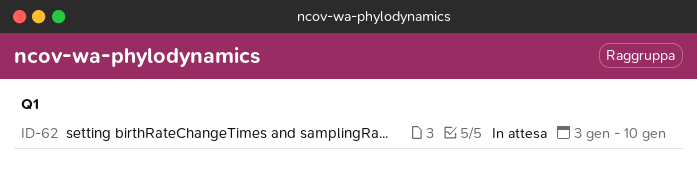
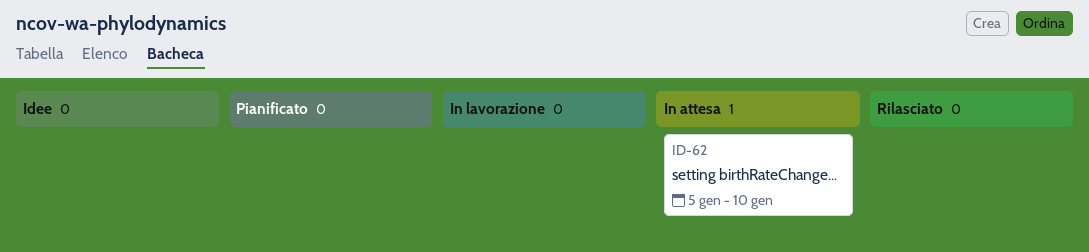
ID-62, start: Jan 3 -> Jan 5

